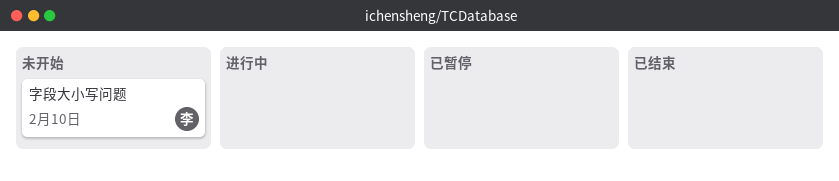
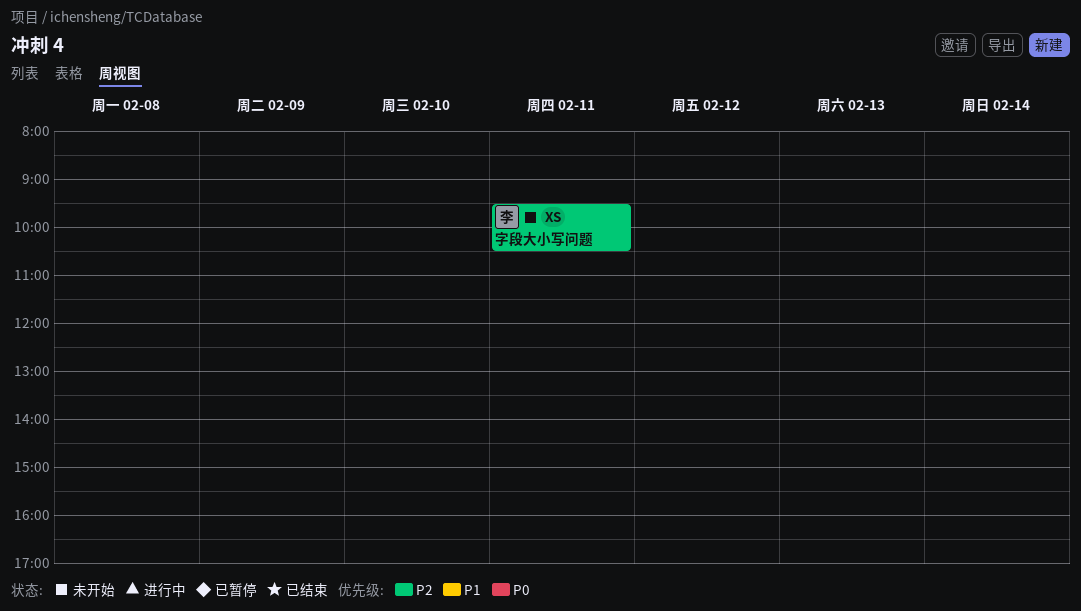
字段大小写问题, day: Feb 10 -> Feb 11

